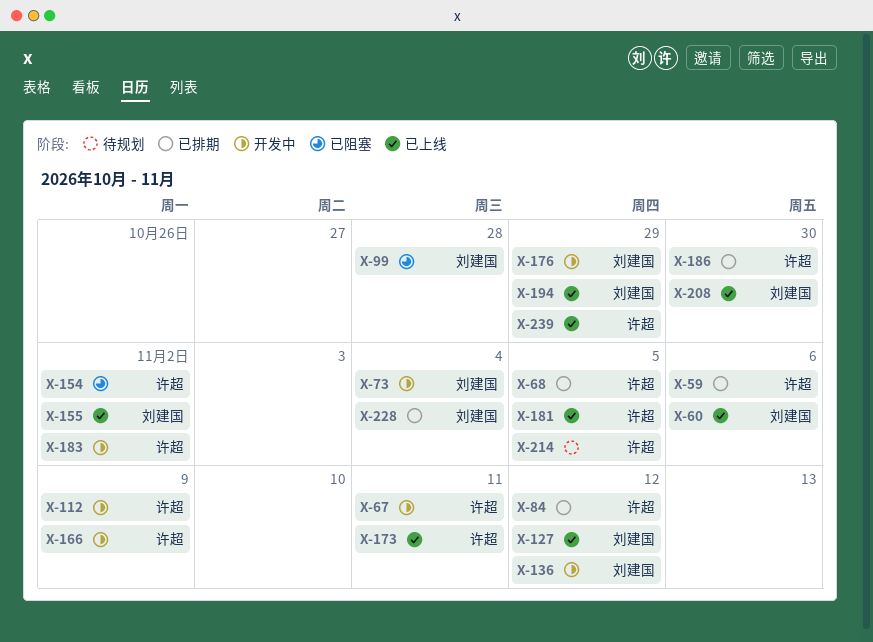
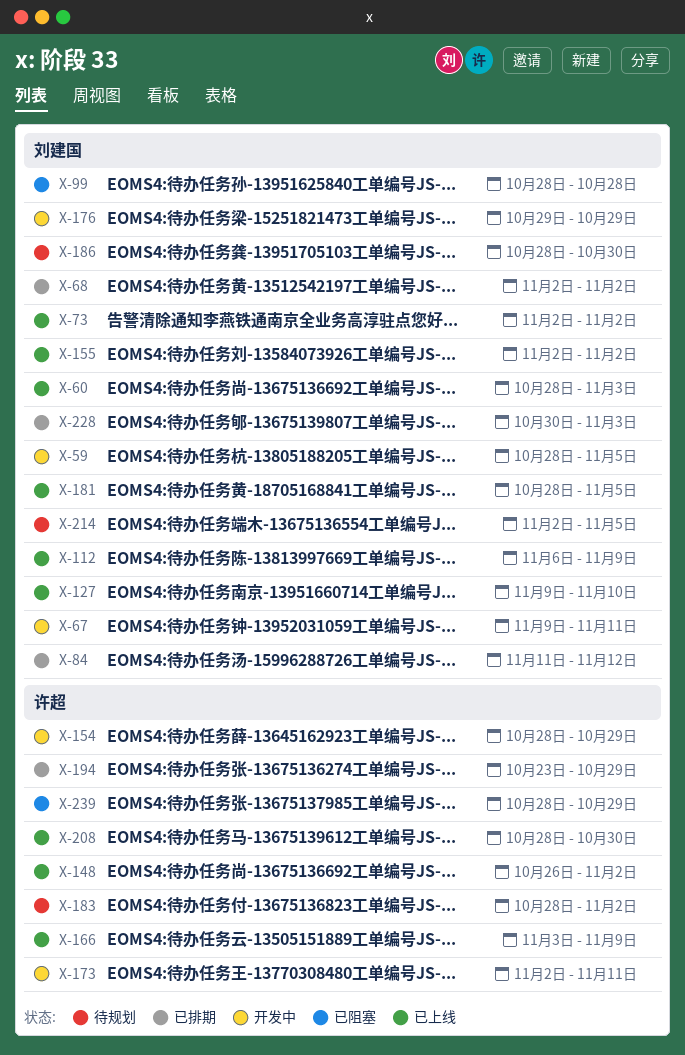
X-59, status: 已排期 -> 开发中
X-59, owner: 许超 -> 刘建国
X-59, due: Nov 6 -> Nov 5
X-60, due: Nov 6 -> Nov 3
X-67, owner: 许超 -> 刘建国
X-68, owner: 许超 -> 刘建国
X-68, due: Nov 5 -> Nov 2
X-73, status: 开发中 -> 已上线
X-73, due: Nov 4 -> Nov 2
X-84, owner: 许超 -> 刘建国
X-112, status: 开发中 -> 已上线
X-112, owner: 许超 -> 刘建国
X-127, due: Nov 12 -> Nov 10
X-136: present -> none
X-148: none -> present
X-154, status: 已阻塞 -> 开发中
X-154, due: Nov 2 -> Oct 29
X-166, status: 开发中 -> 已上线
X-173, status: 已上线 -> 开发中
X-181, owner: 许超 -> 刘建国
X-183, status: 开发中 -> 待规划
X-186, status: 已排期 -> 待规划
X-186, owner: 许超 -> 刘建国
X-194, status: 已上线 -> 已排期
X-194, owner: 刘建国 -> 许超
X-208, owner: 刘建国 -> 许超
X-214, owner: 许超 -> 刘建国
X-228, due: Nov 4 -> Nov 3
X-239, status: 已上线 -> 已阻塞

